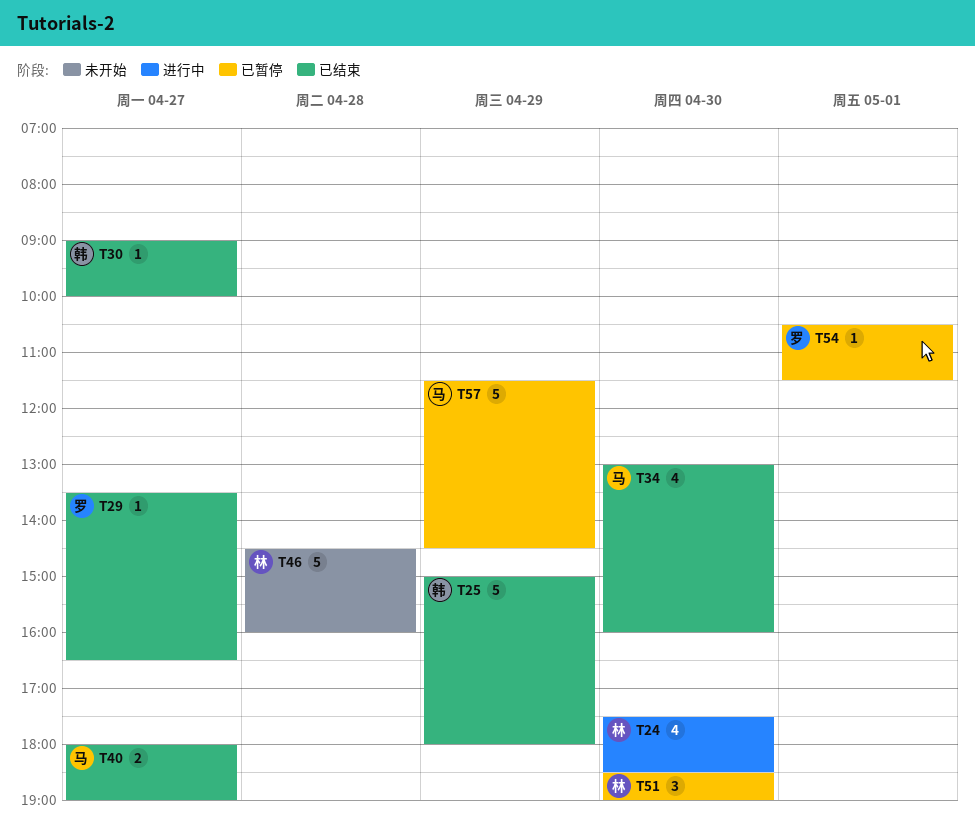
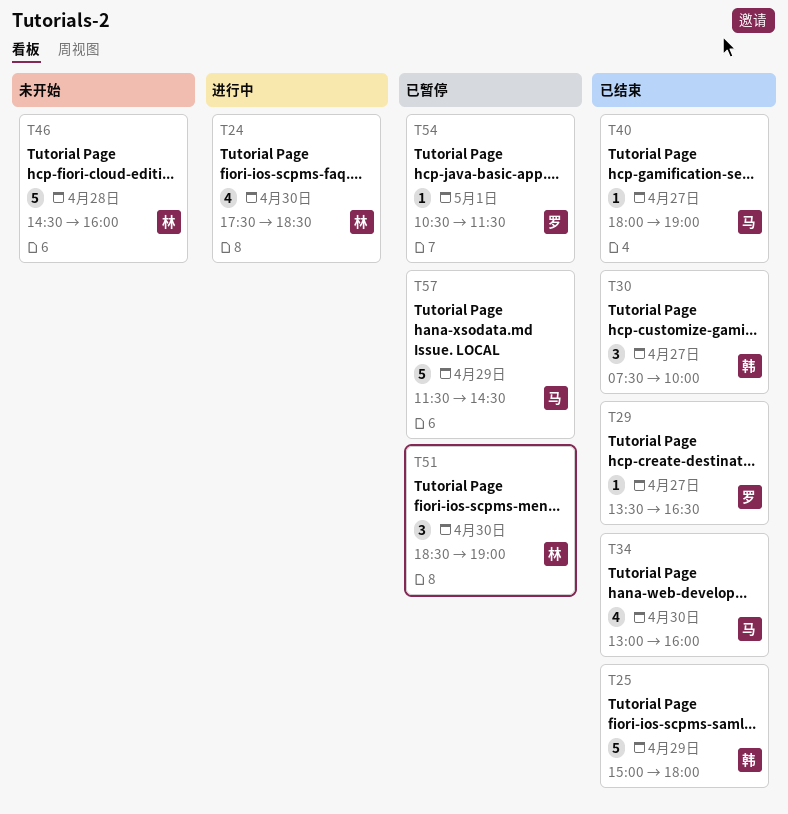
T30, estimate: 1 -> 3
T30, begins: 09:00 -> 07:30
T40, estimate: 2 -> 1

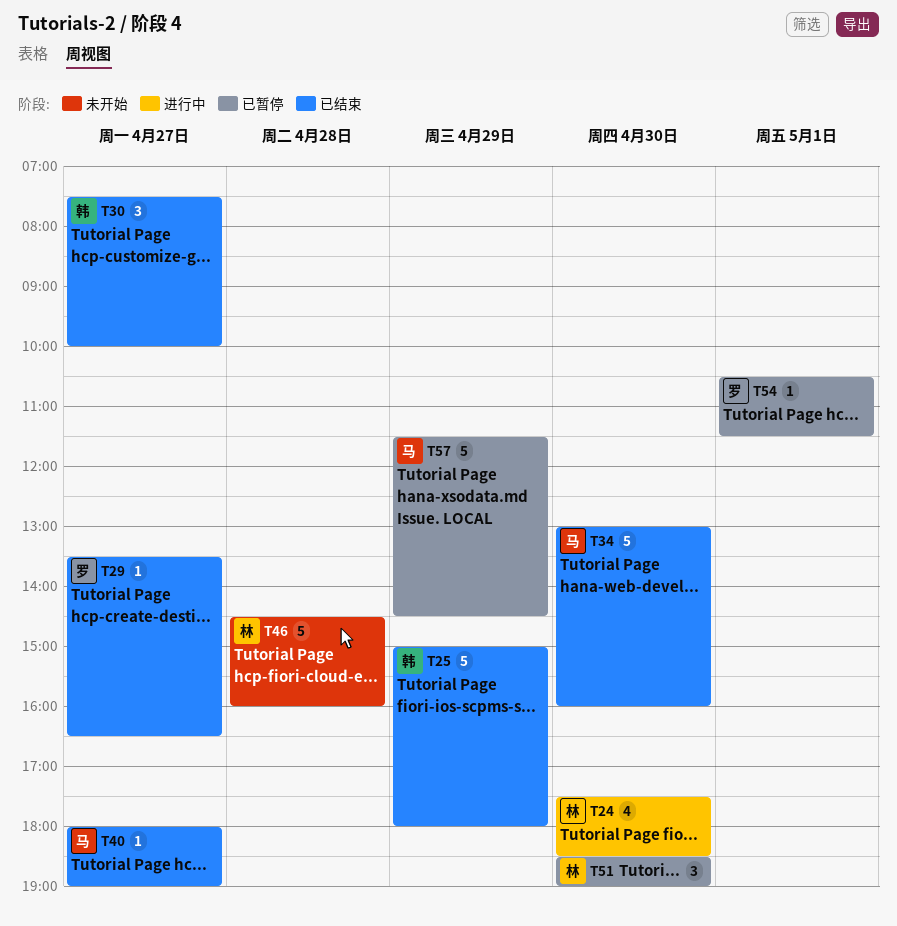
T34, estimate: 4 -> 5

